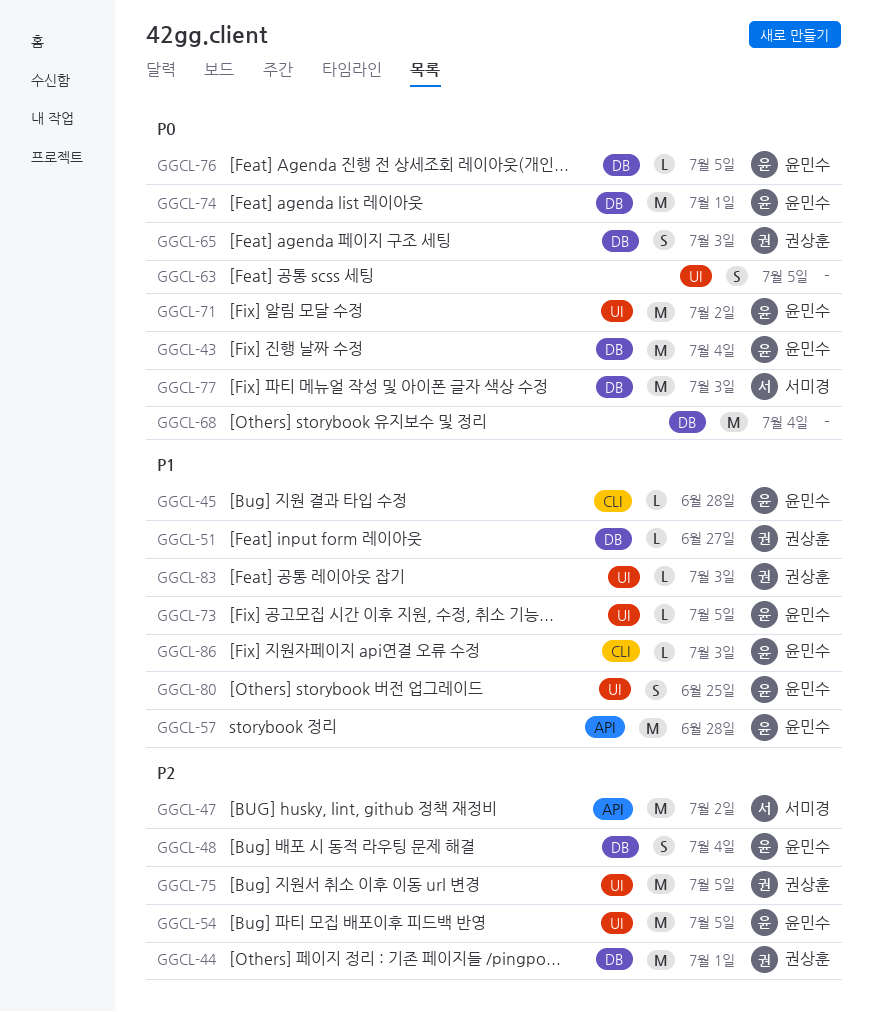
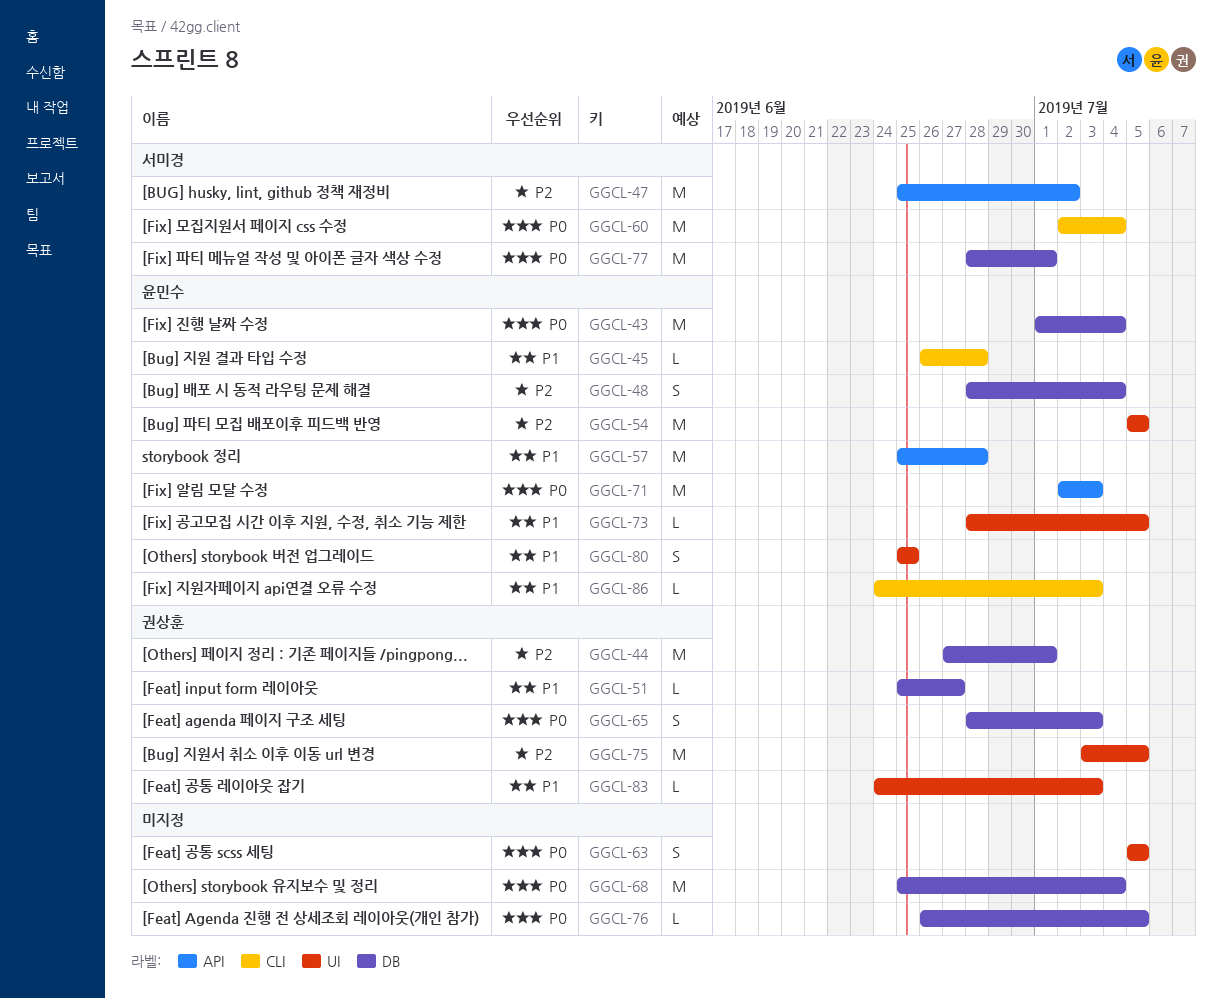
GGCL-60: none -> present
GGCL-71, label: UI -> API
GGCL-71, due: Jul 2 -> Jul 3
GGCL-74: present -> none
GGCL-76, owner: 윤민수 -> none
GGCL-77, due: Jul 3 -> Jul 1

